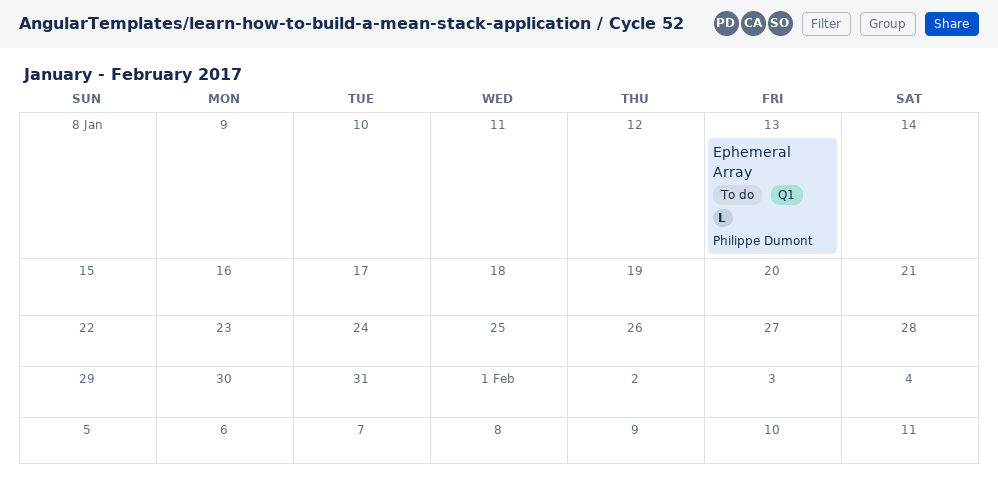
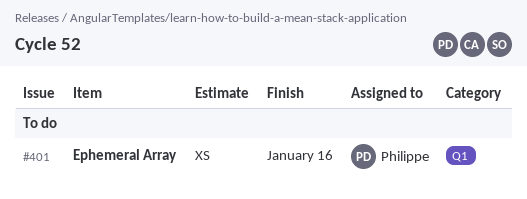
Ephemeral Array, estimate: L -> XS
Ephemeral Array, due: Jan 13 -> Jan 16

